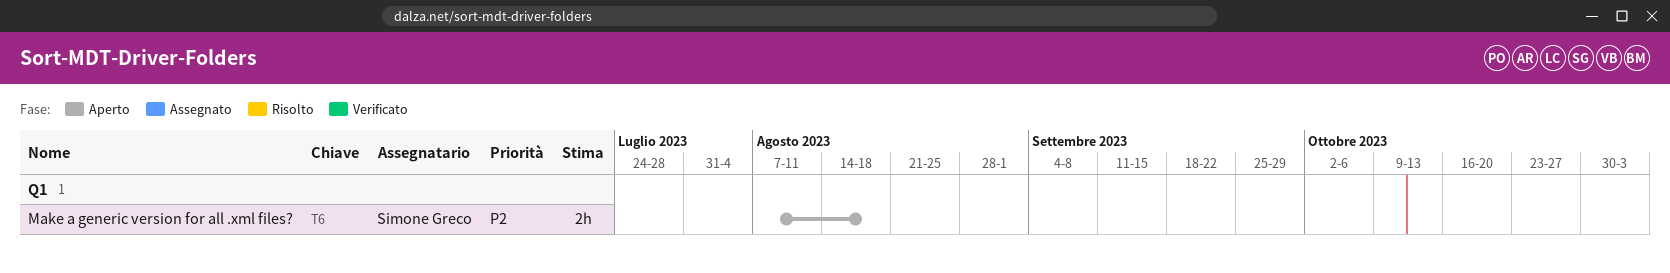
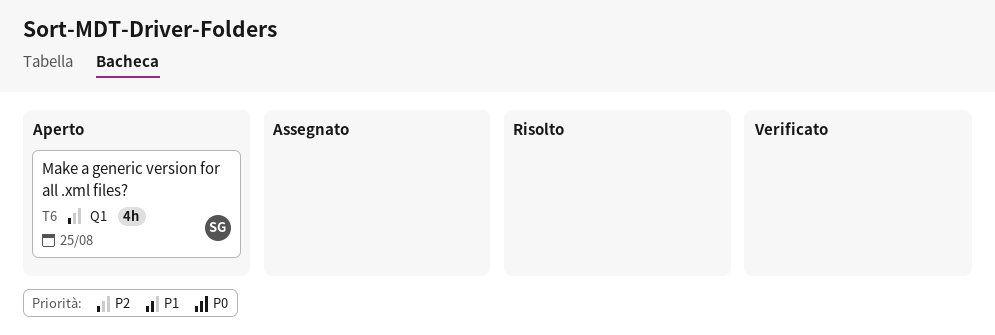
T6, estimate: 2h -> 4h
T6, due: Aug 18 -> Aug 25

